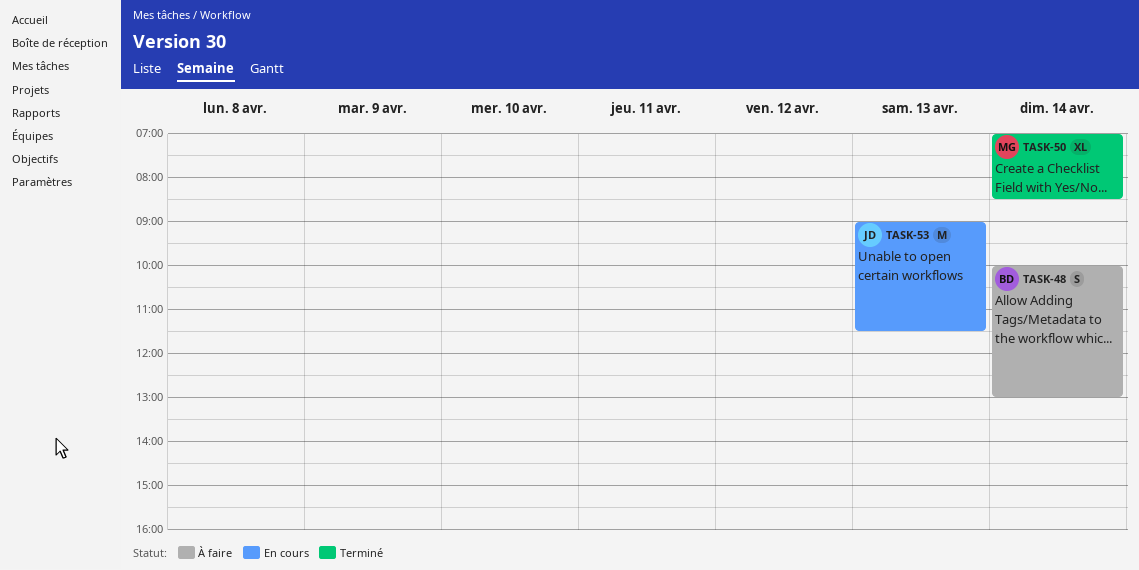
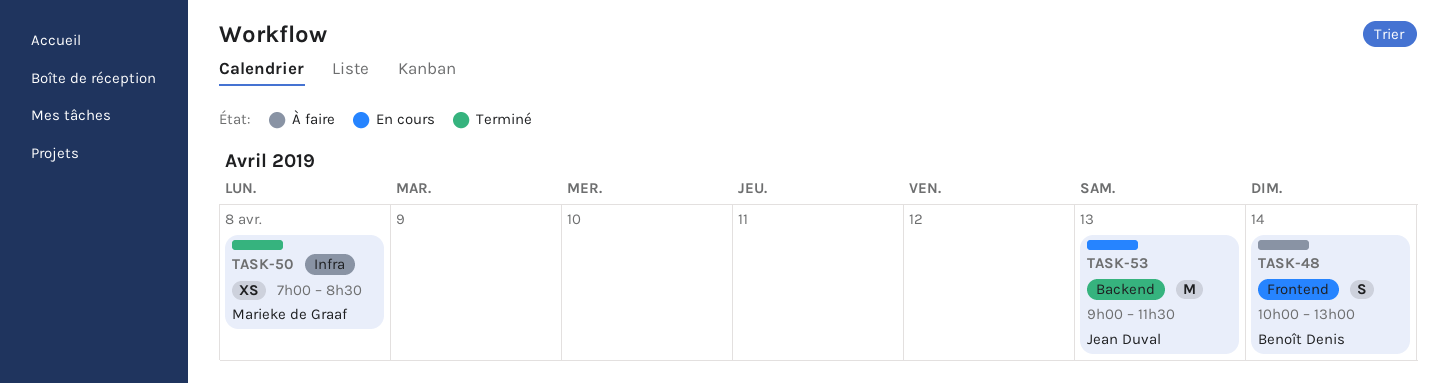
TASK-50, estimate: XL -> XS
TASK-50, day: Apr 14 -> Apr 8

